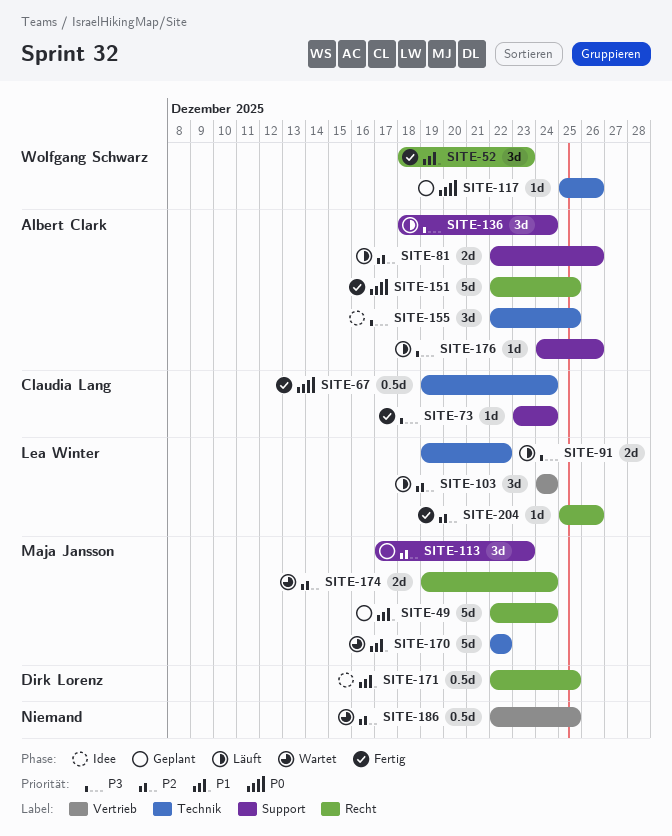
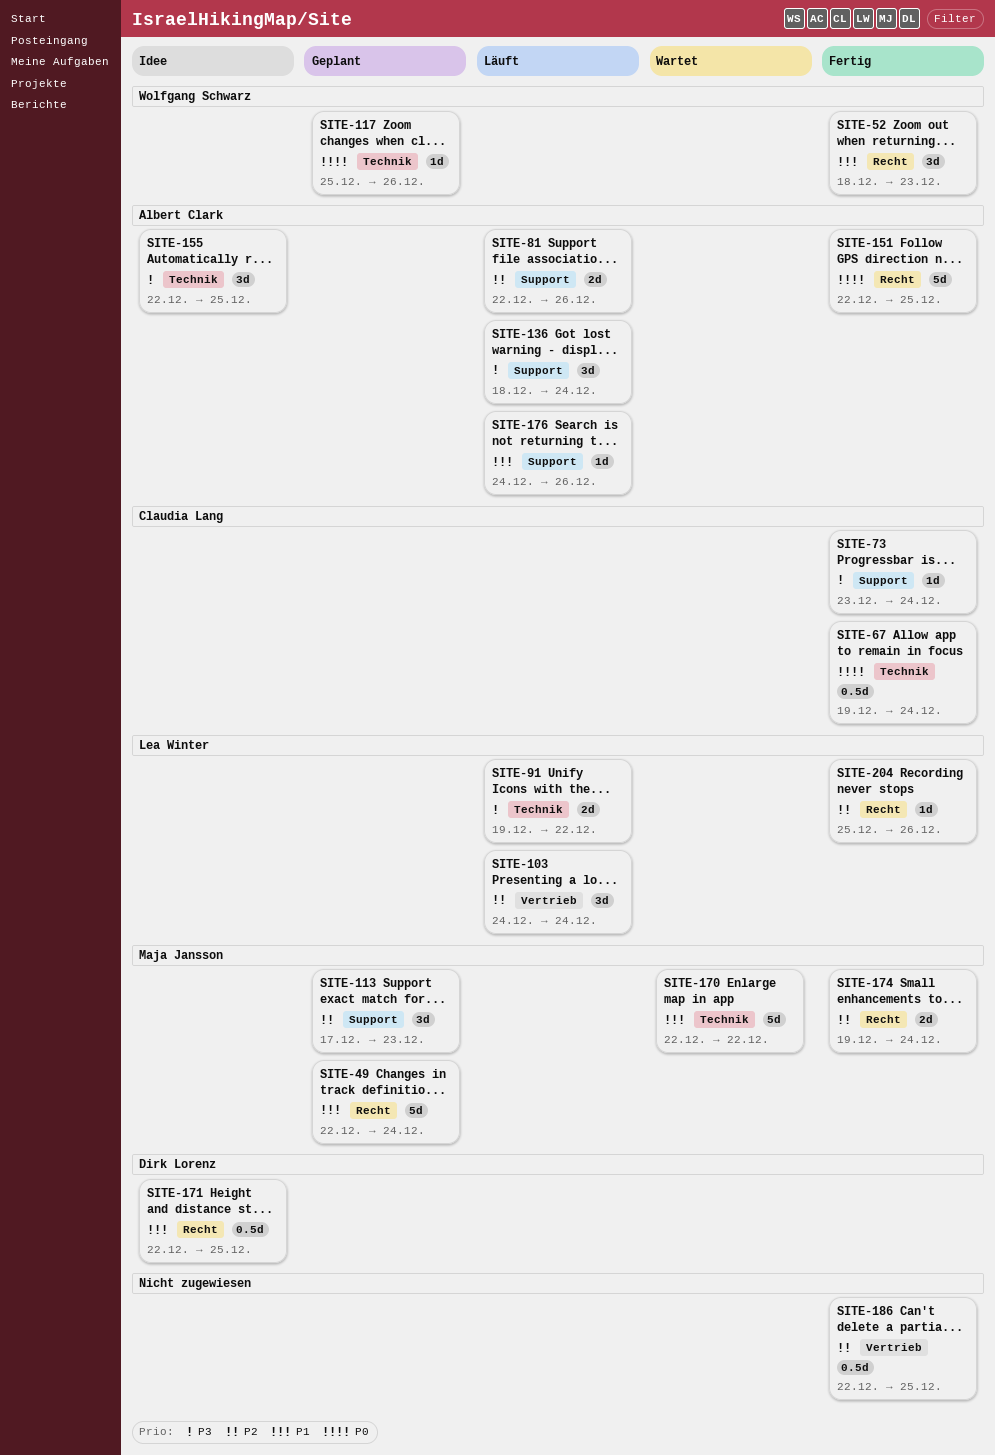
SITE-174, status: Wartet -> Fertig
SITE-176, priority: P3 -> P1
SITE-186, status: Wartet -> Fertig

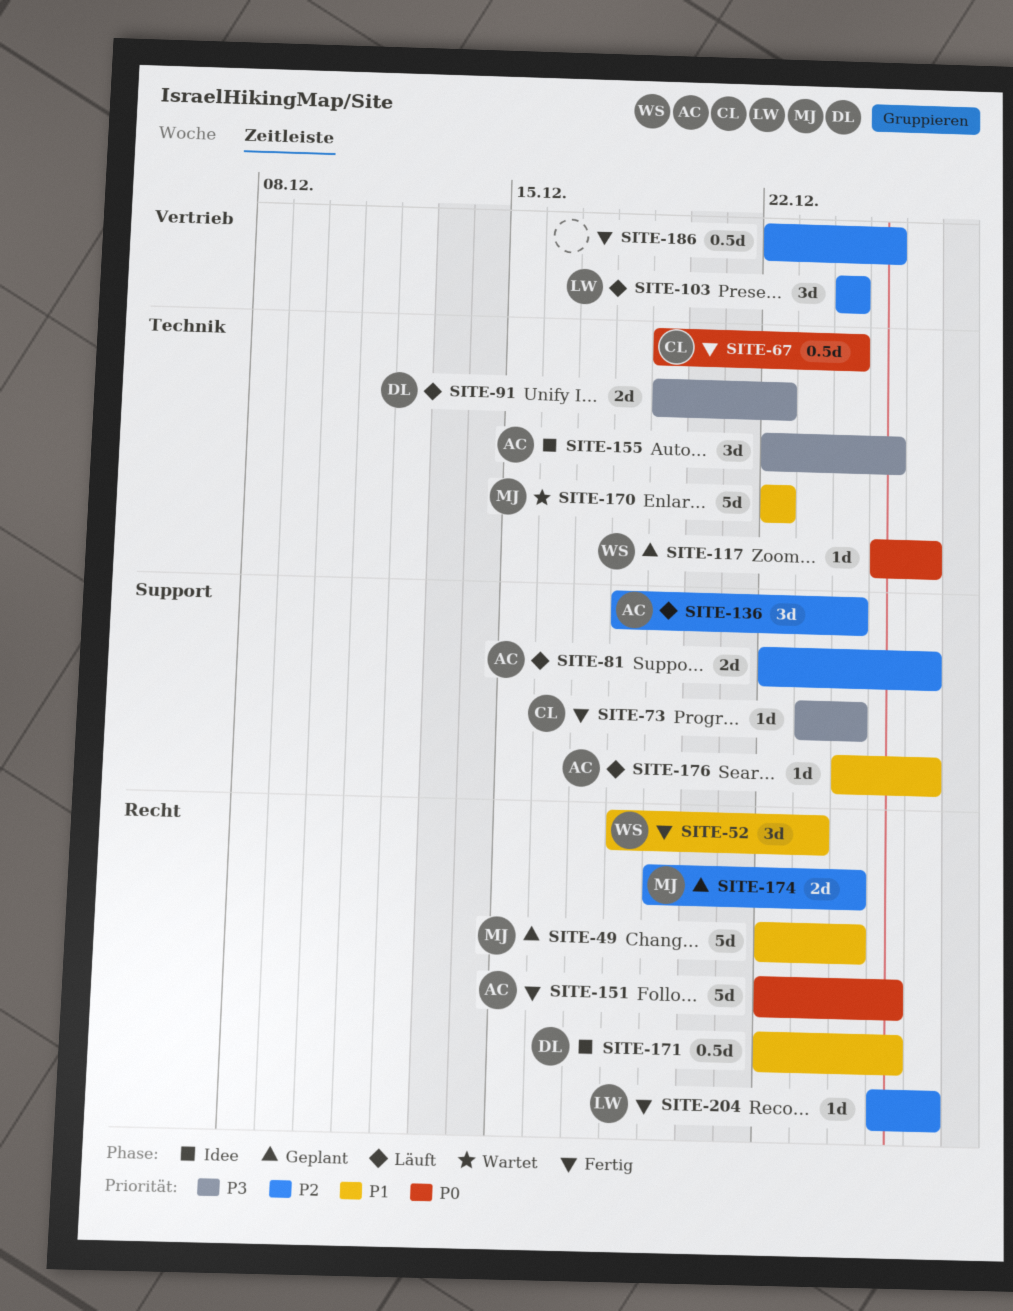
SITE-91, owner: Lea Winter -> Dirk Lorenz
SITE-113: present -> none
SITE-136, priority: P3 -> P2
SITE-174, status: Fertig -> Geplant

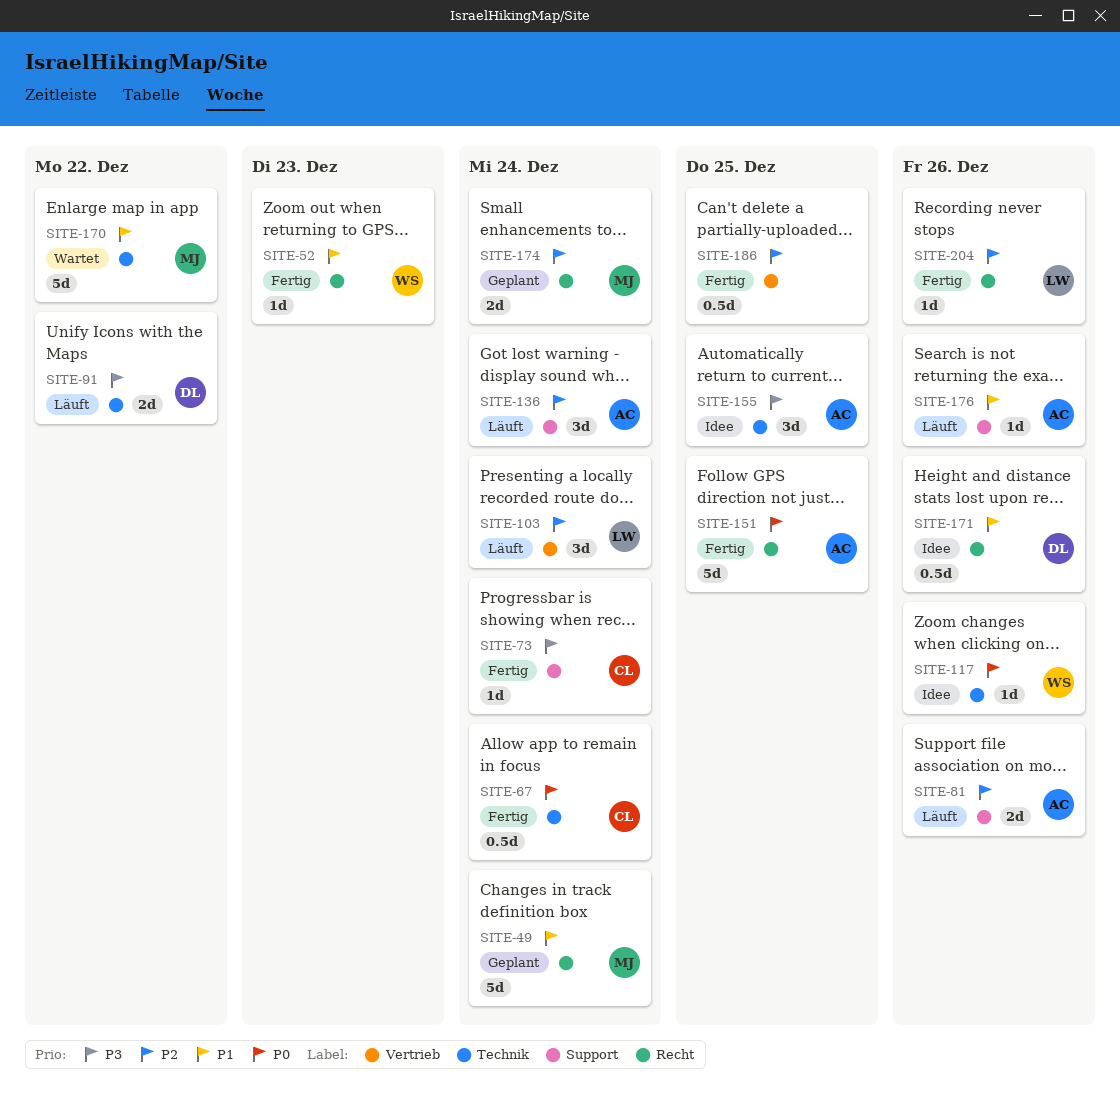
SITE-52, estimate: 3d -> 1d
SITE-117, status: Geplant -> Idee
SITE-171, due: Dec 25 -> Dec 26

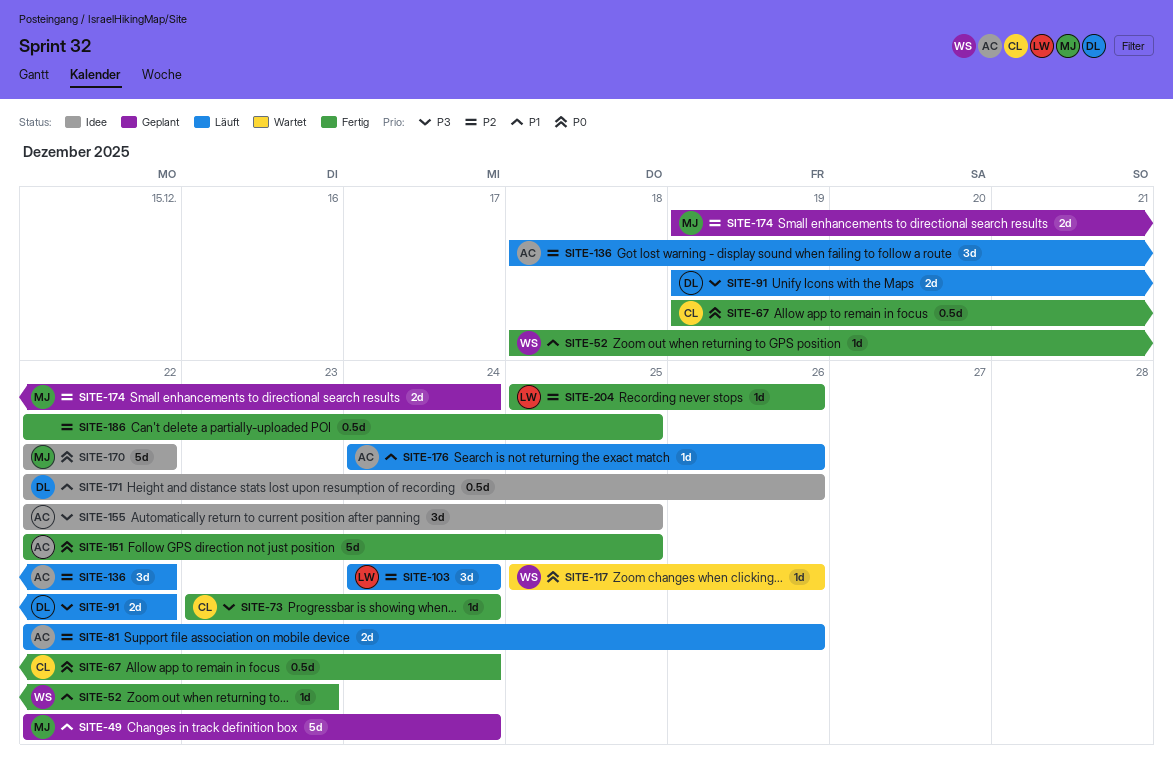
SITE-117, status: Idee -> Wartet
SITE-136, due: Dec 24 -> Dec 22
SITE-170, status: Wartet -> Idee
SITE-170, priority: P1 -> P0

